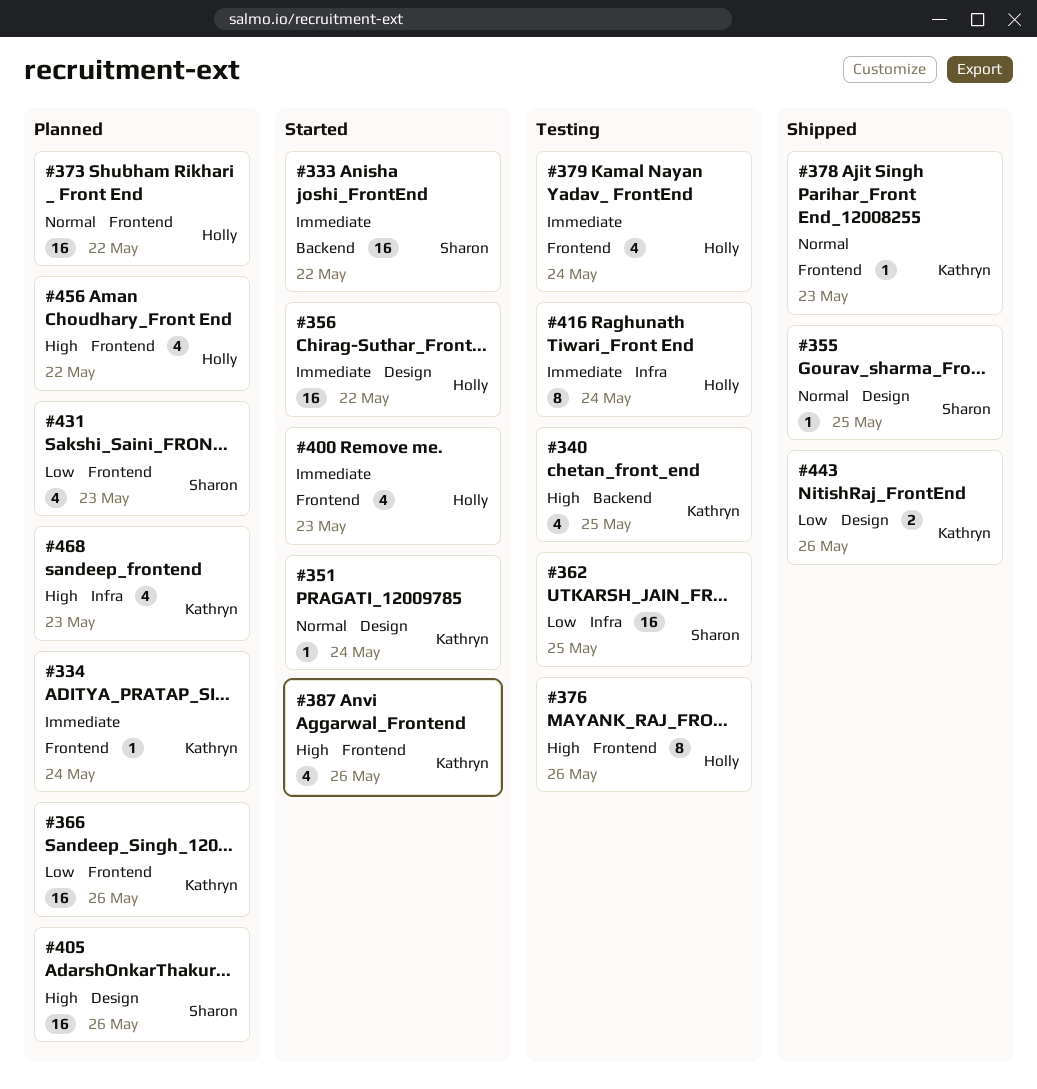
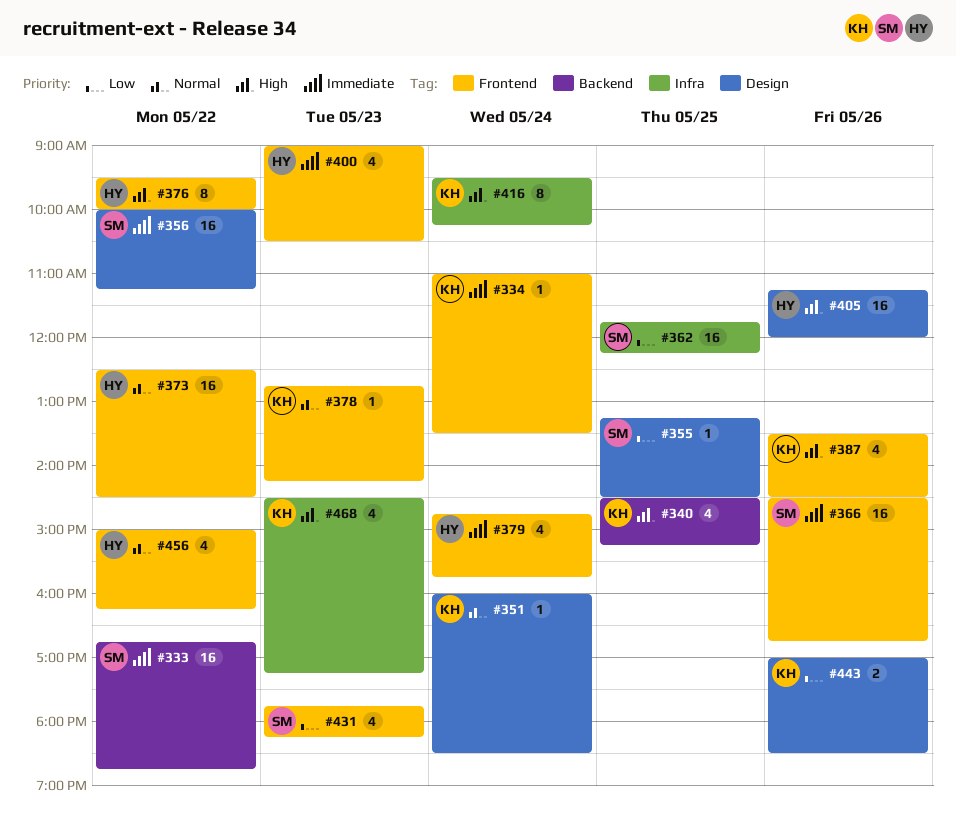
#355, priority: Normal -> Low
#356, owner: Holly -> Sharon
#366, owner: Kathryn -> Sharon
#366, priority: Low -> Immediate
#376, day: May 26 -> May 22
#405, owner: Sharon -> Holly
#416, owner: Holly -> Kathryn
#416, priority: Immediate -> High
#456, priority: High -> Normal

